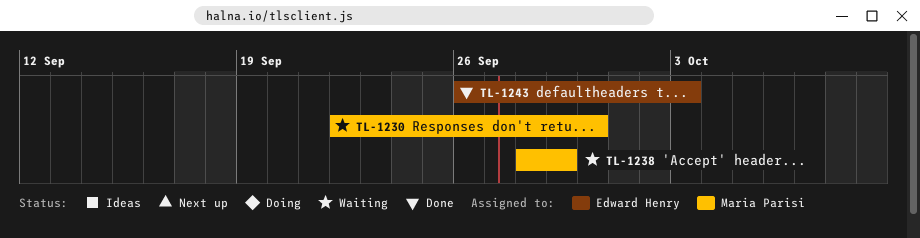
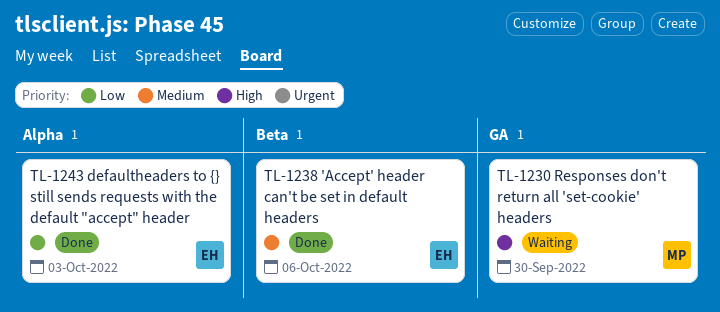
TL-1238, status: Waiting -> Done
TL-1238, owner: Maria Parisi -> Edward Henry
TL-1238, due: Sep 29 -> Oct 6

